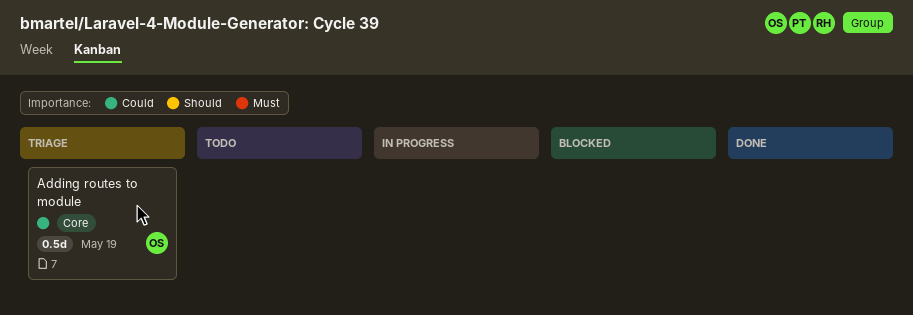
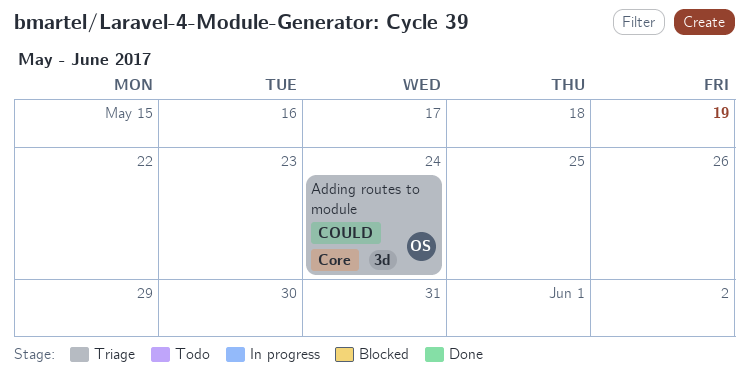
Adding routes to module, estimate: 0.5d -> 3d
Adding routes to module, due: May 19 -> May 24

